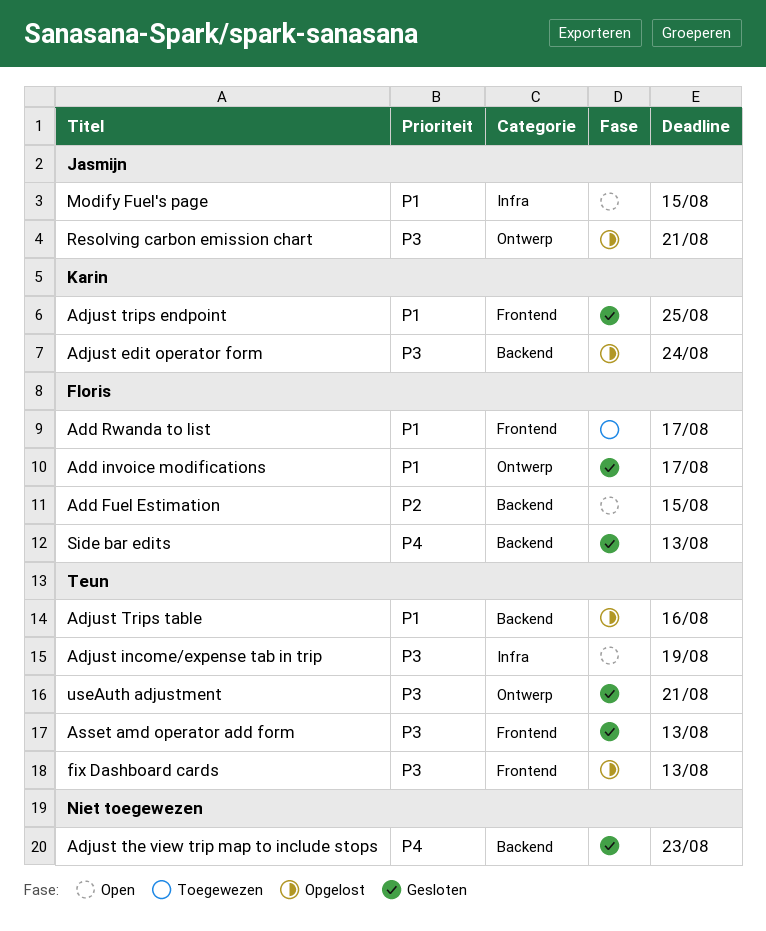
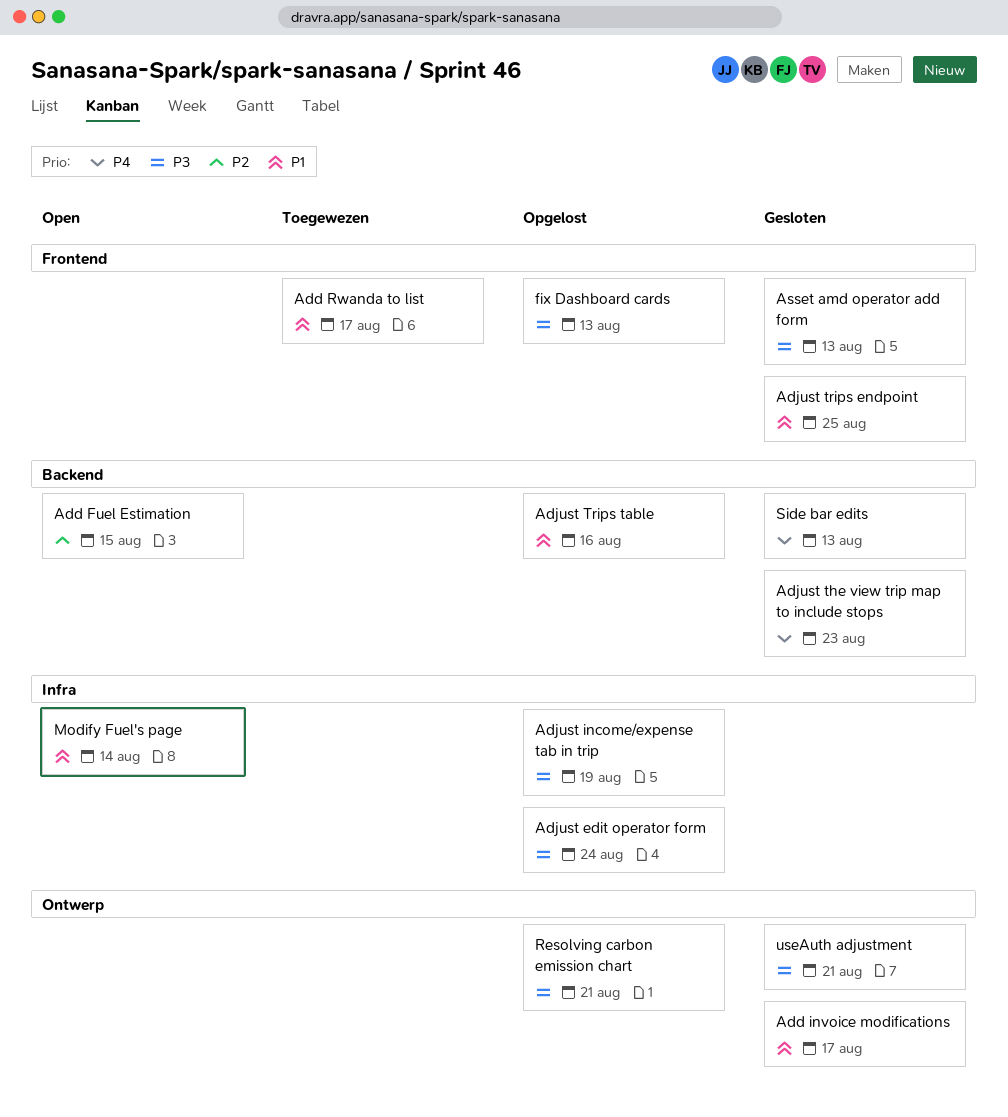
Adjust edit operator form, label: Backend -> Infra
Adjust income/expense tab in trip, status: Open -> Opgelost
Modify Fuel's page, due: Aug 15 -> Aug 14

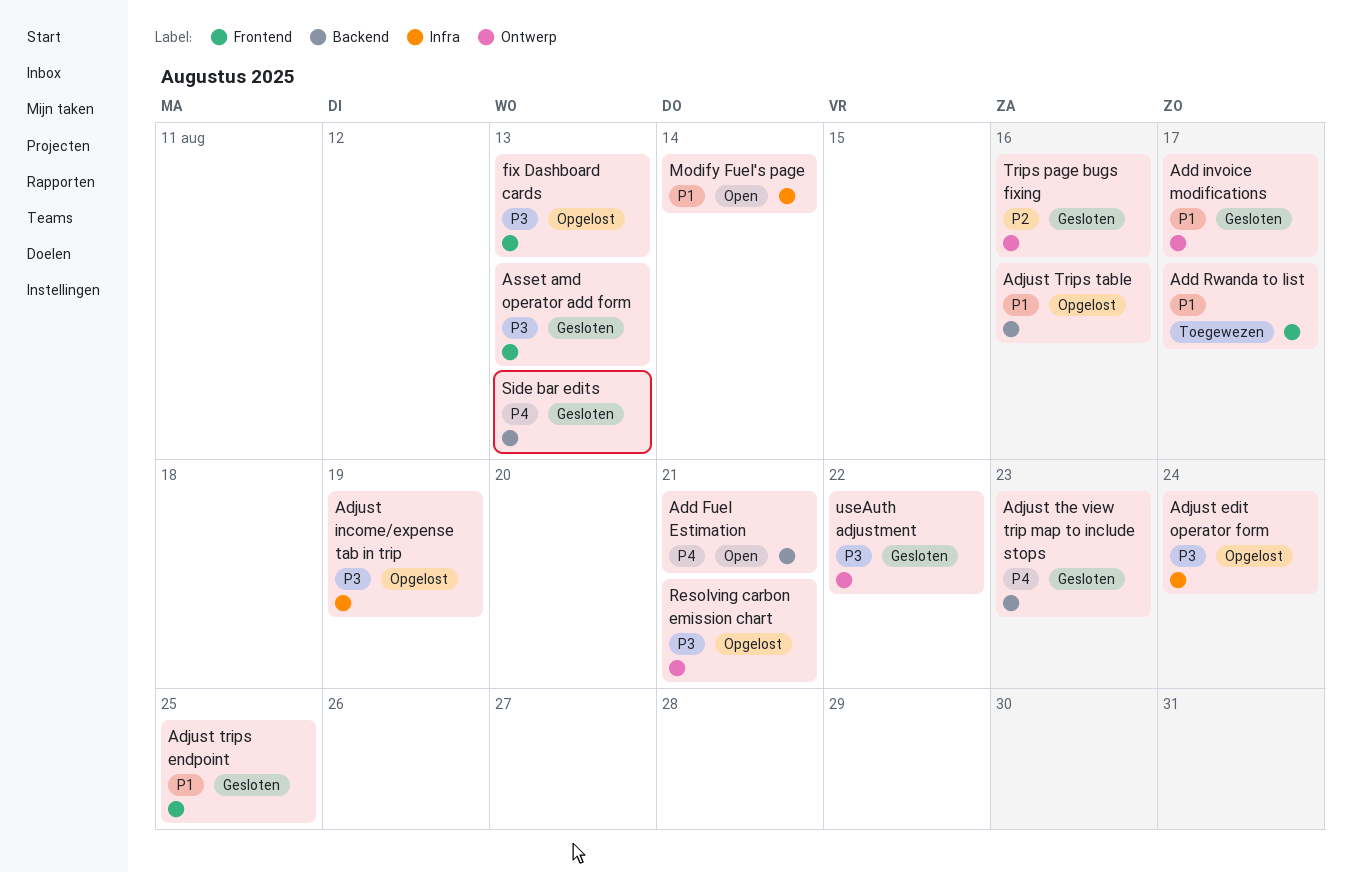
Add Fuel Estimation, priority: P2 -> P4
Add Fuel Estimation, due: Aug 15 -> Aug 21
Trips page bugs fixing: none -> present
useAuth adjustment, due: Aug 21 -> Aug 22

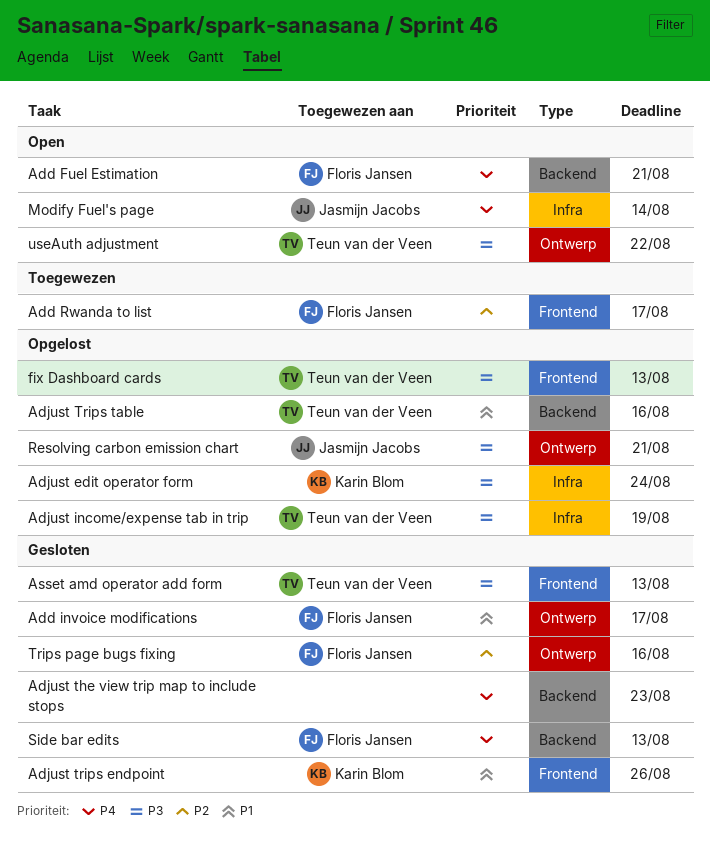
Add Rwanda to list, priority: P1 -> P2
Adjust trips endpoint, due: Aug 25 -> Aug 26
Modify Fuel's page, priority: P1 -> P4
useAuth adjustment, status: Gesloten -> Open

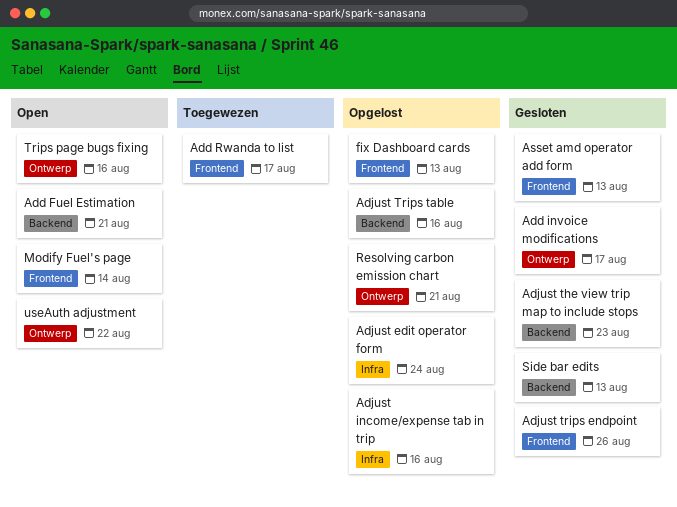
Adjust income/expense tab in trip, due: Aug 19 -> Aug 16
Modify Fuel's page, label: Infra -> Frontend
Trips page bugs fixing, status: Gesloten -> Open

